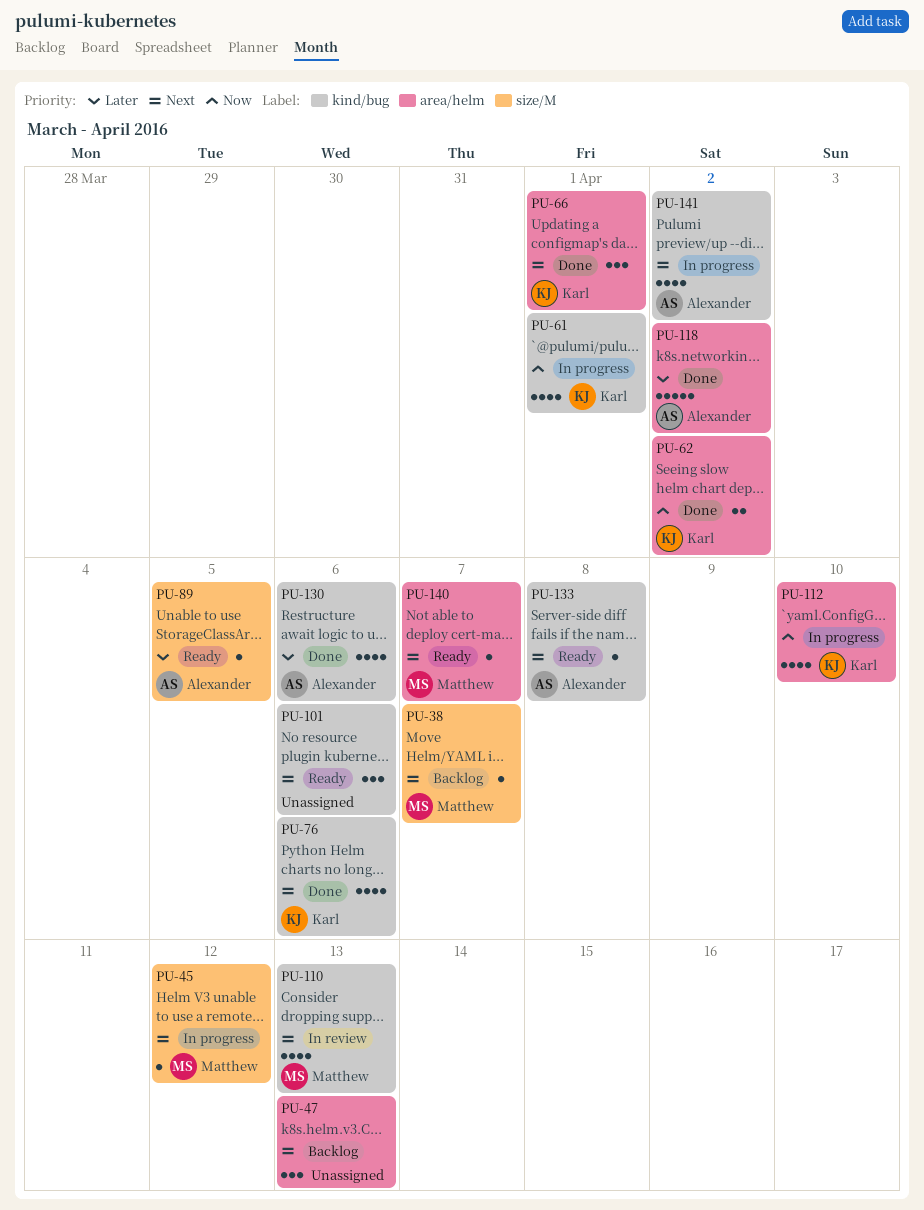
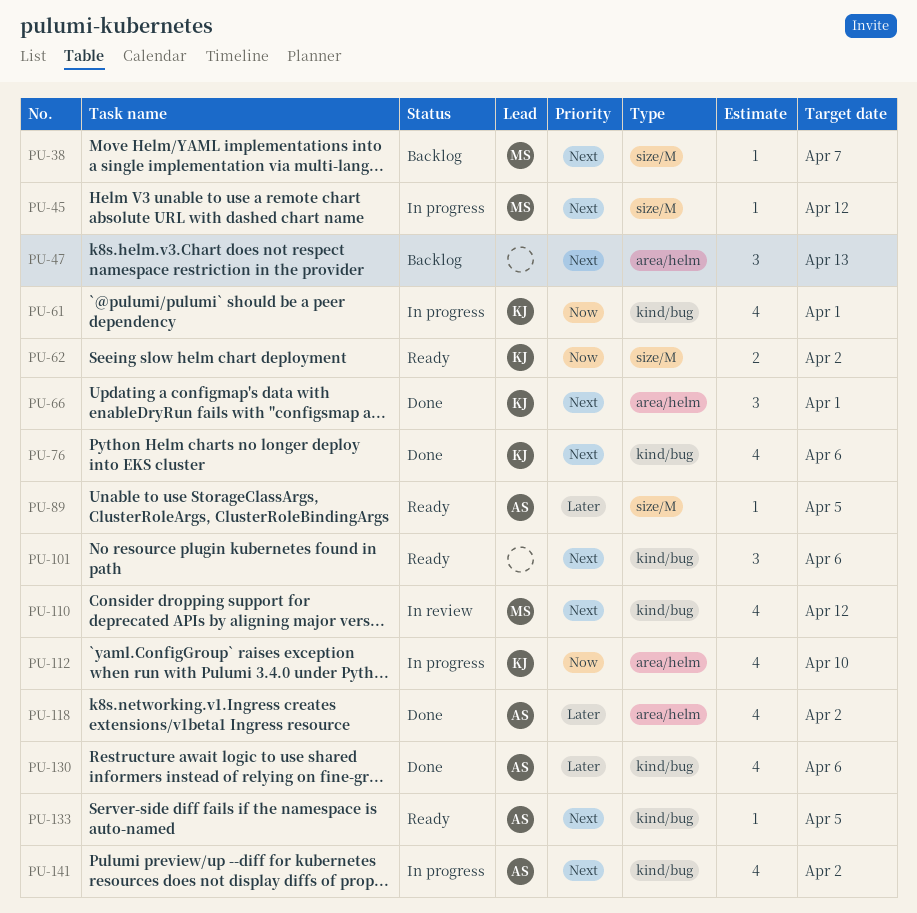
PU-62, status: Done -> Ready
PU-62, label: area/helm -> size/M
PU-110, due: Apr 13 -> Apr 12
PU-118, estimate: 5 -> 4
PU-133, due: Apr 8 -> Apr 5
PU-140: present -> none

